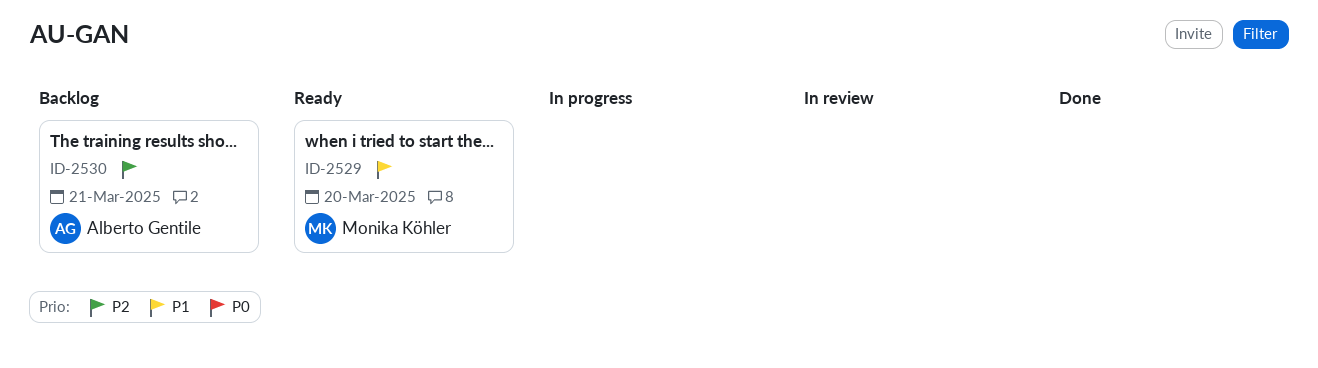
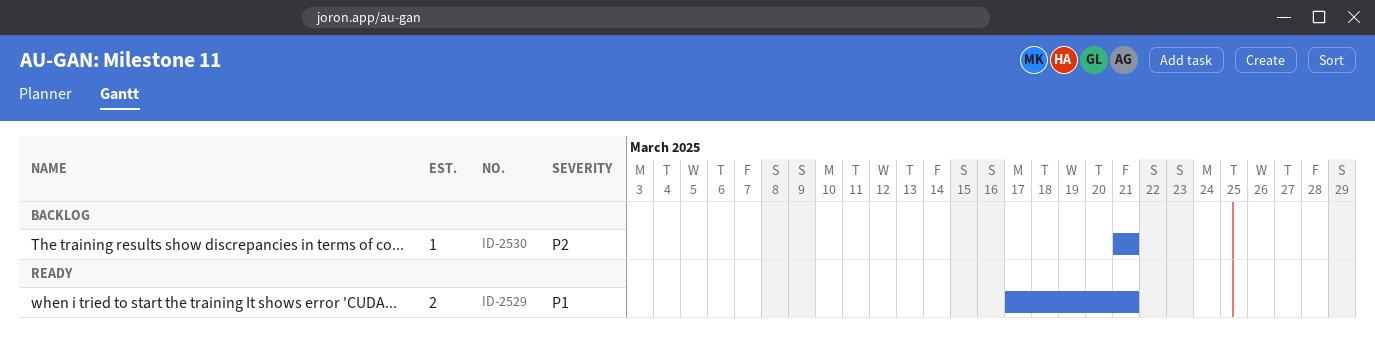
ID-2529, due: Mar 20 -> Mar 21

